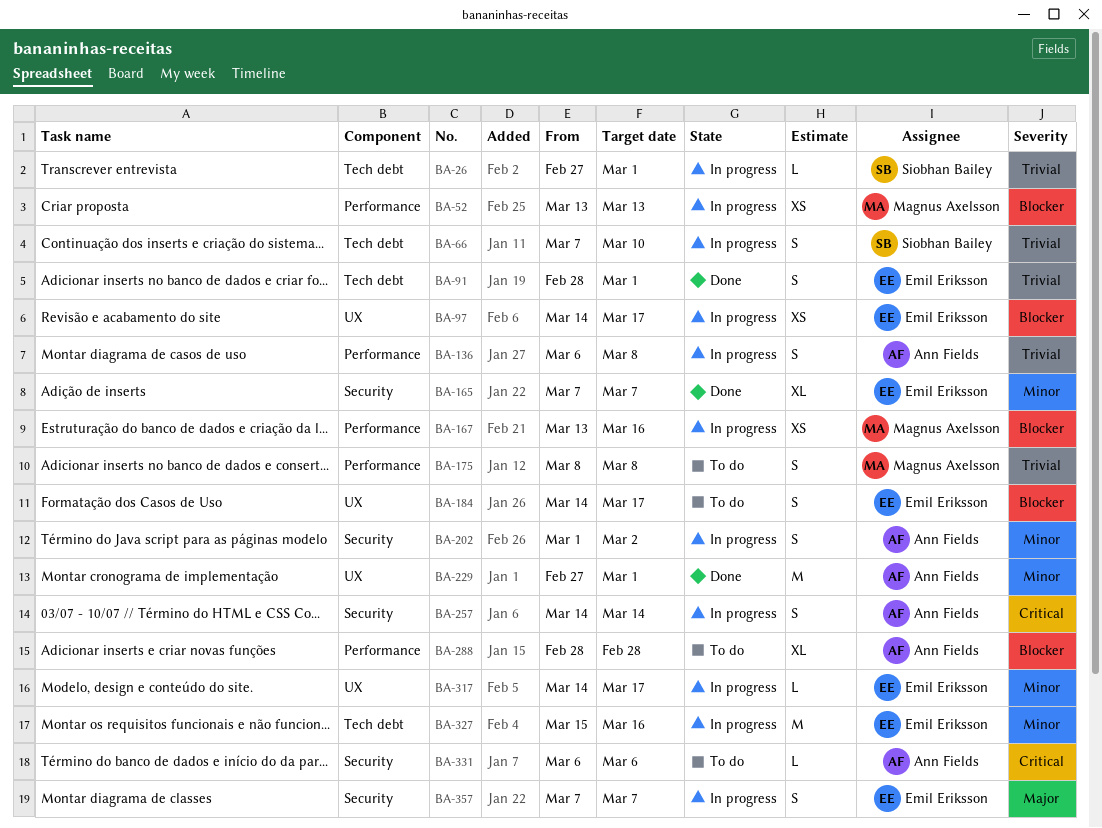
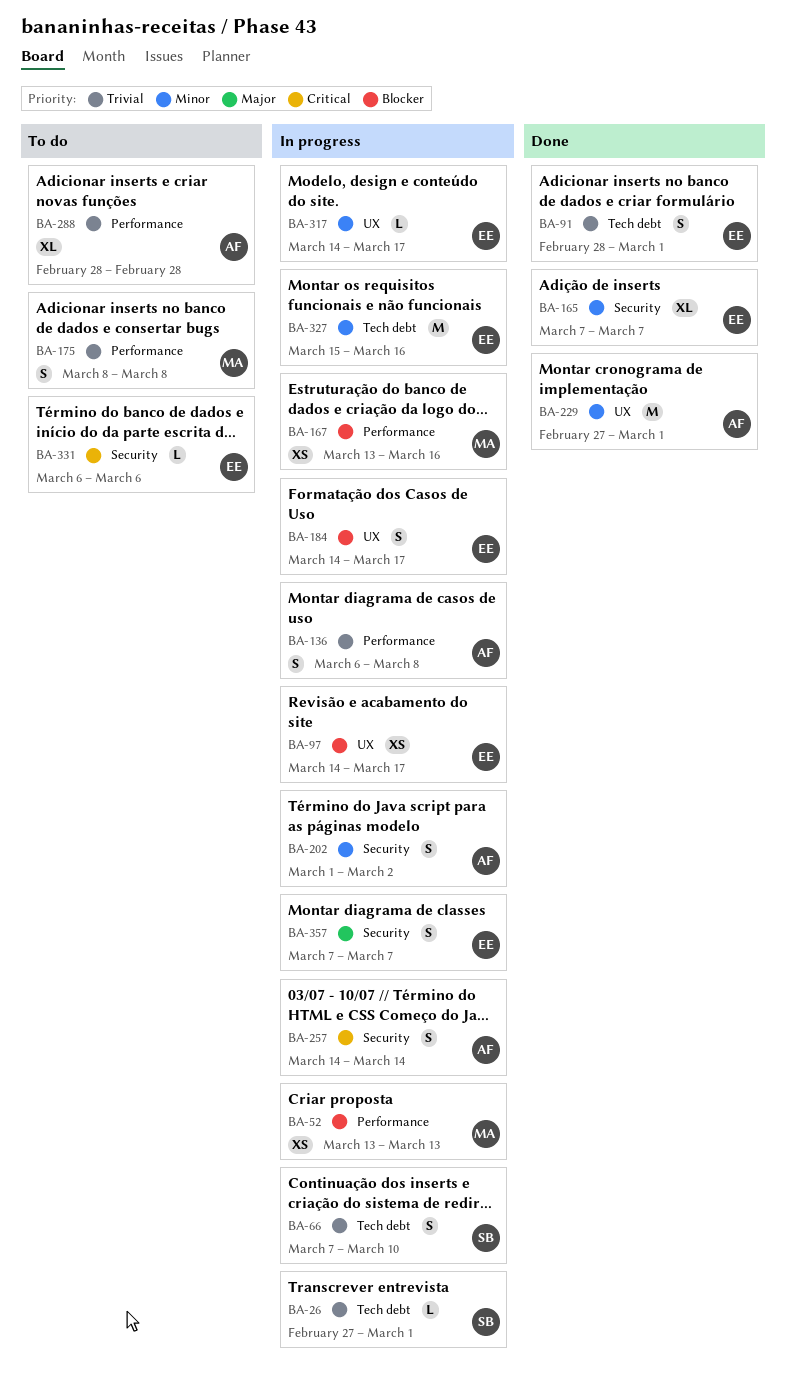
BA-184, status: To do -> In progress
BA-288, priority: Blocker -> Trivial
BA-331, owner: Ann Fields -> Emil Eriksson

